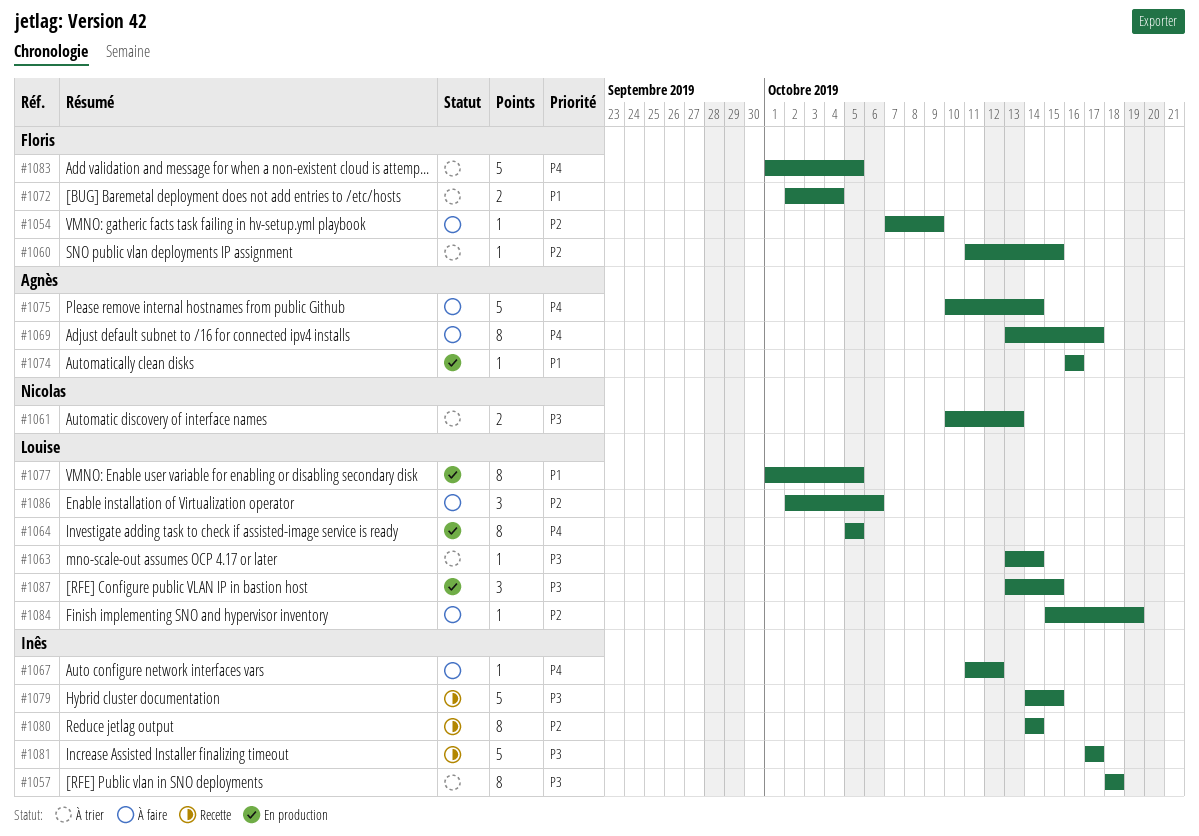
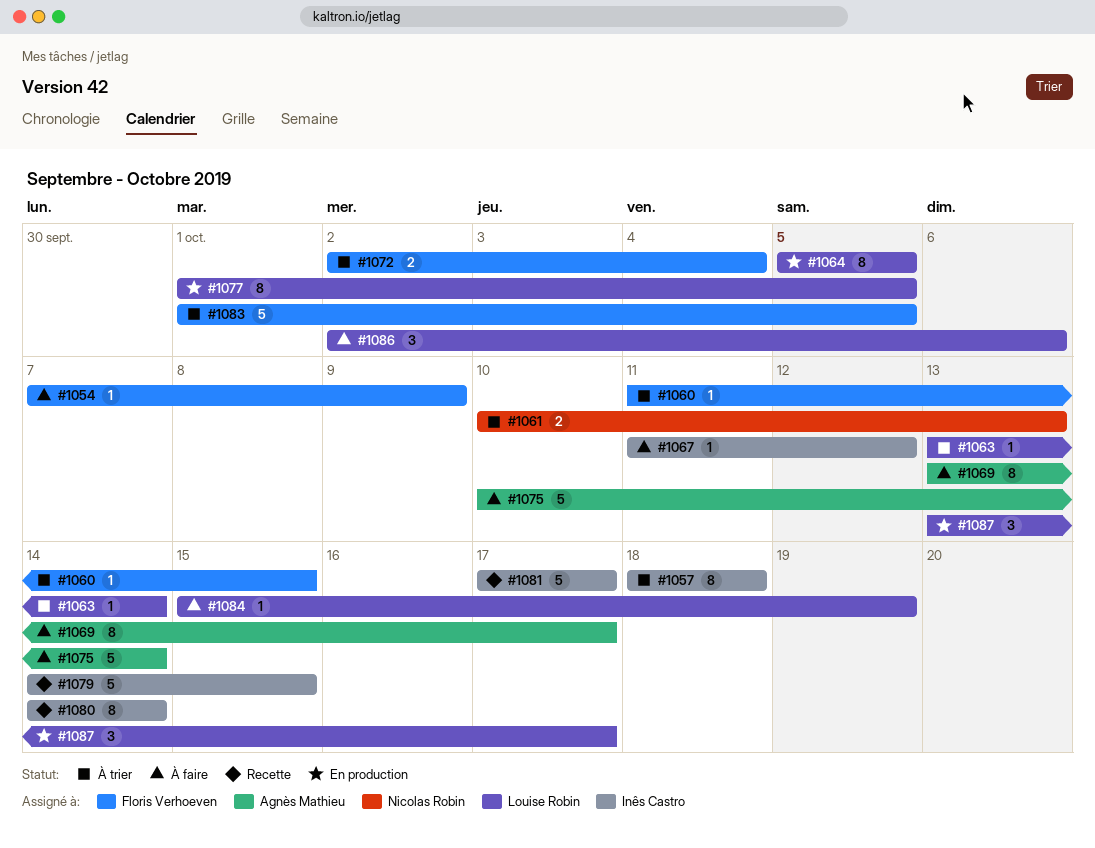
#1074: present -> none
#1087, due: Oct 15 -> Oct 17

